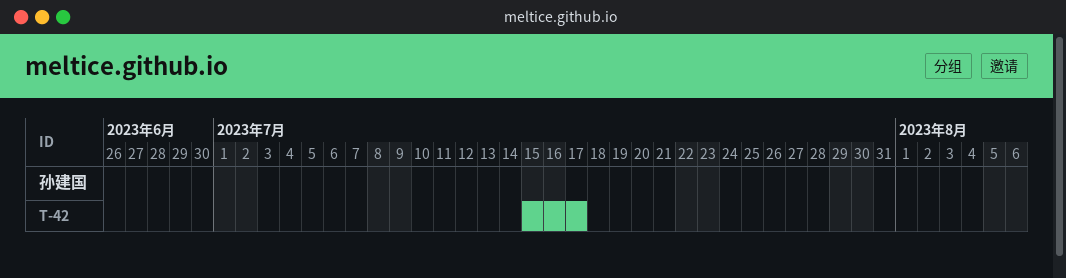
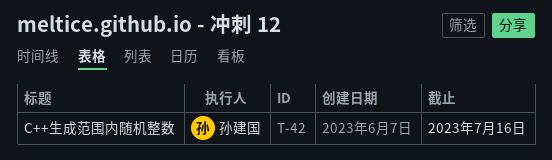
T-42, due: Jul 17 -> Jul 16

